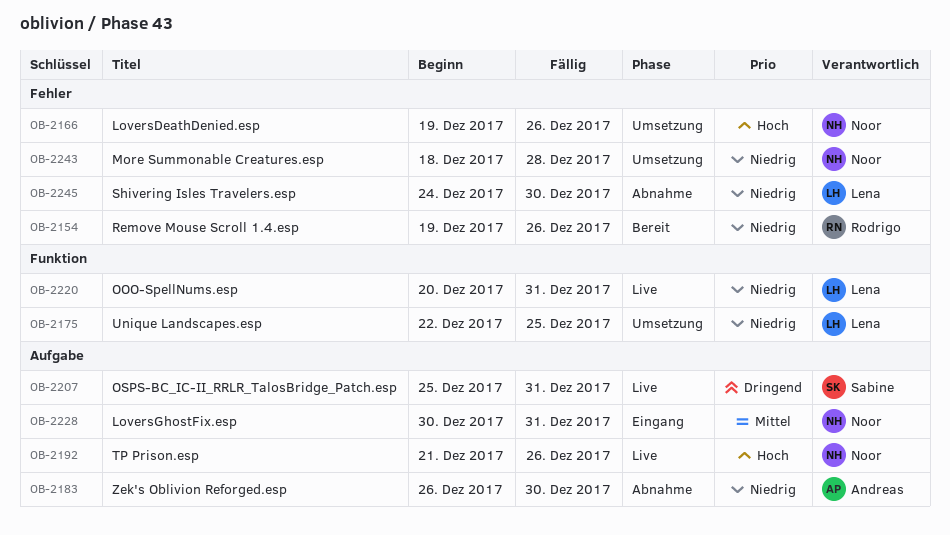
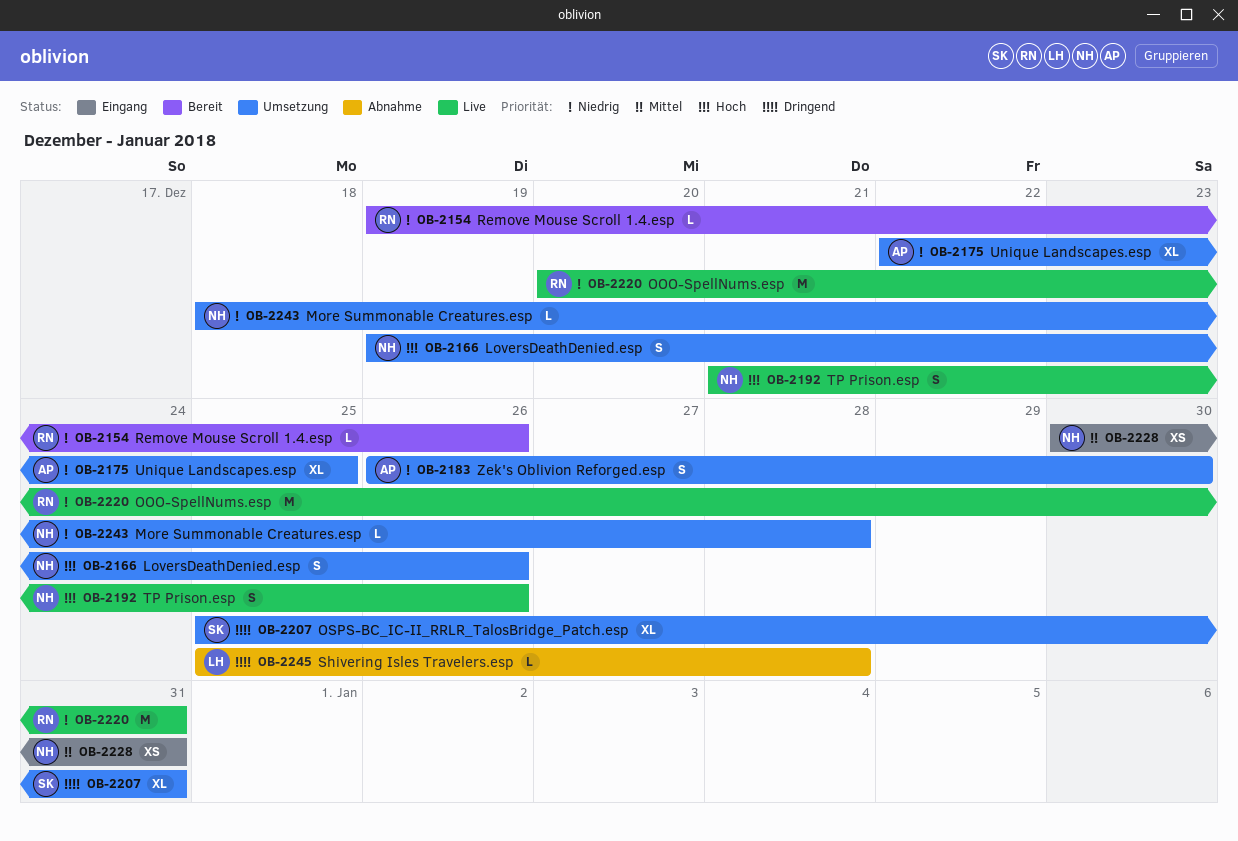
OB-2175, owner: Lena -> Andreas
OB-2183, status: Abnahme -> Umsetzung
OB-2207, status: Live -> Umsetzung
OB-2220, owner: Lena -> Rodrigo
OB-2245, priority: Niedrig -> Dringend
OB-2245, start: Dec 24 -> Dec 25
OB-2245, due: Dec 30 -> Dec 28

